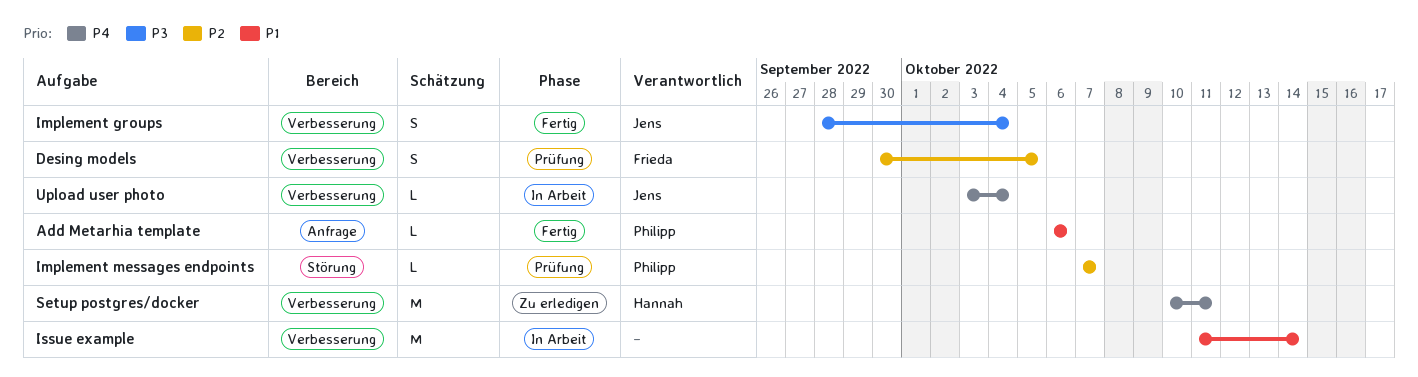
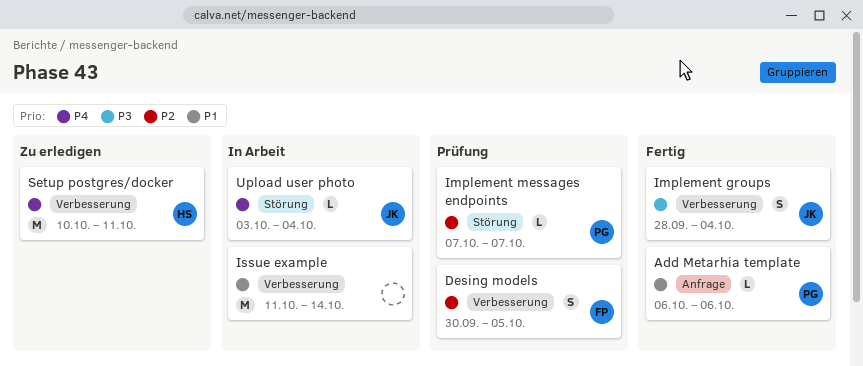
Upload user photo, label: Verbesserung -> Störung

